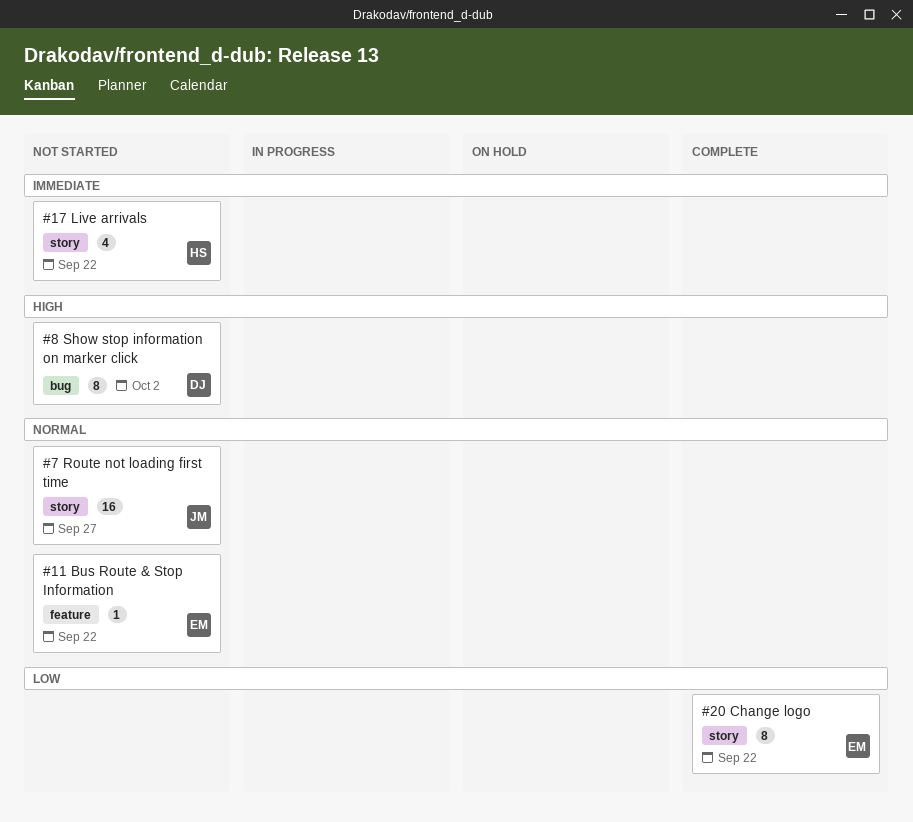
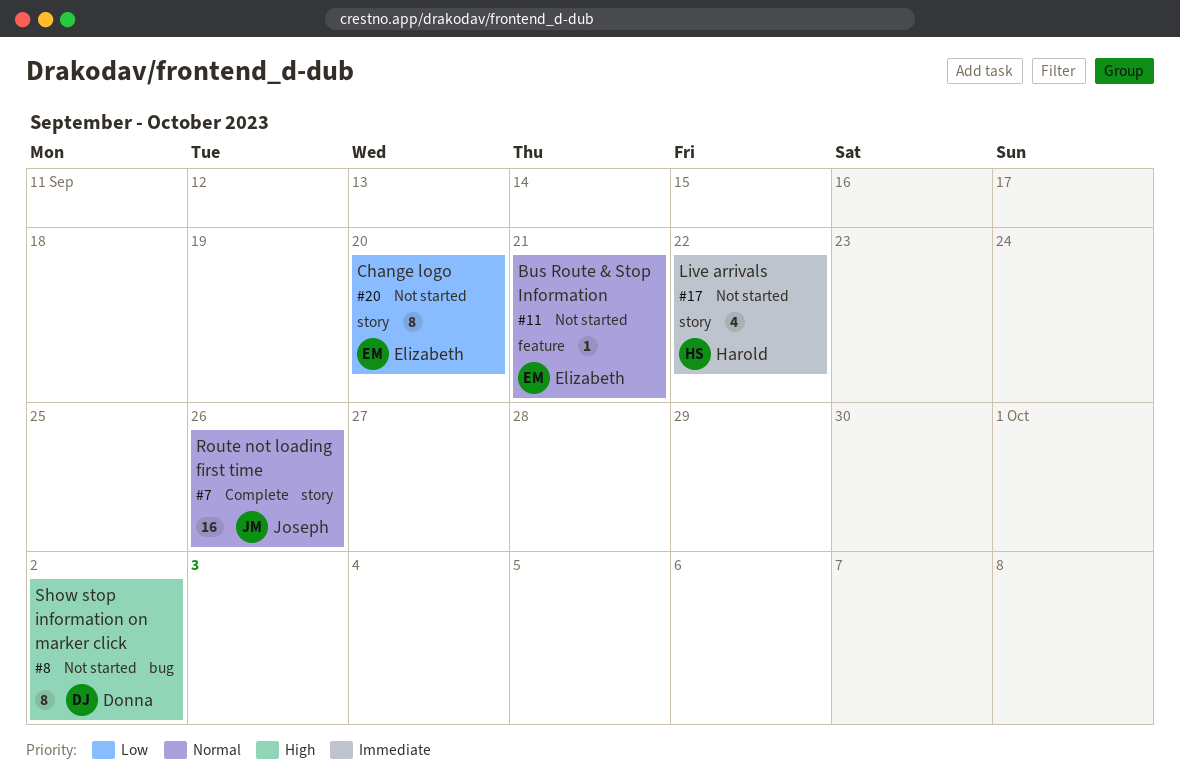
#7, status: Not started -> Complete
#7, due: Sep 27 -> Sep 26
#11, due: Sep 22 -> Sep 21
#20, status: Complete -> Not started
#20, due: Sep 22 -> Sep 20

